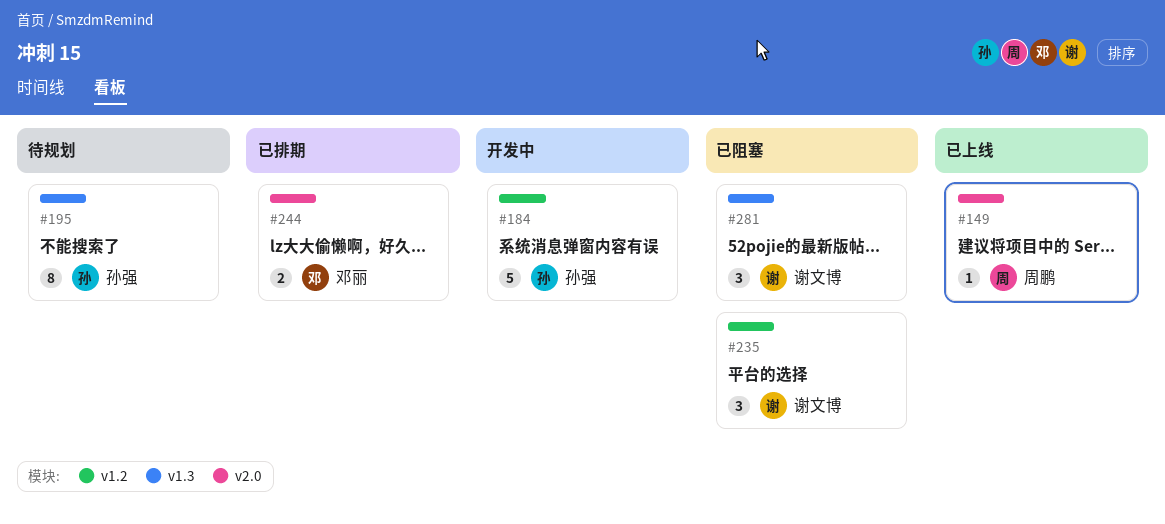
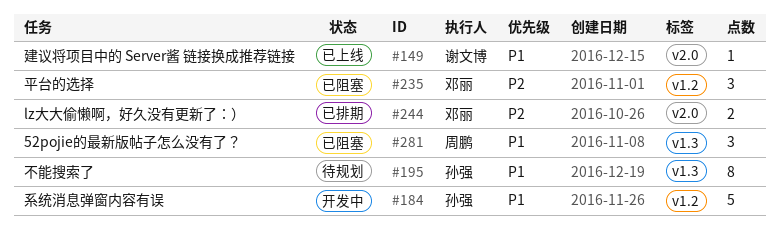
#149, owner: 周鹏 -> 谢文博
#235, owner: 谢文博 -> 邓丽
#281, owner: 谢文博 -> 周鹏

